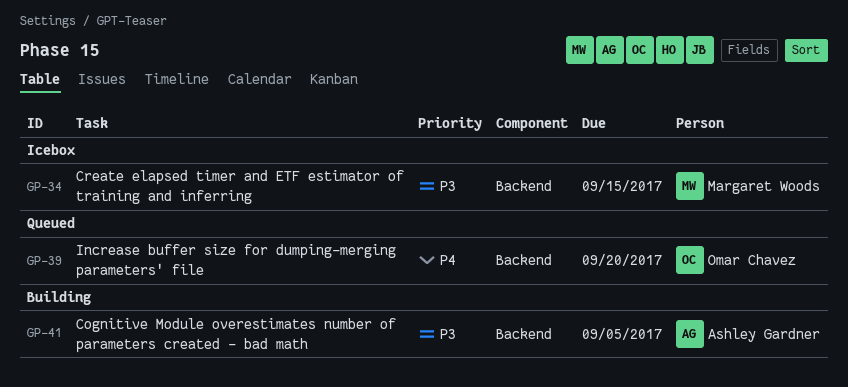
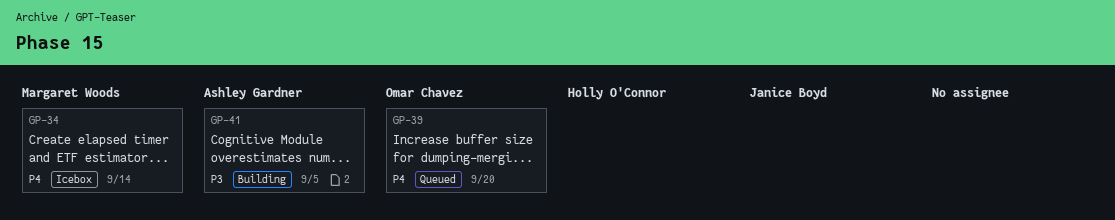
GP-34, priority: P3 -> P4
GP-34, due: Sep 15 -> Sep 14

